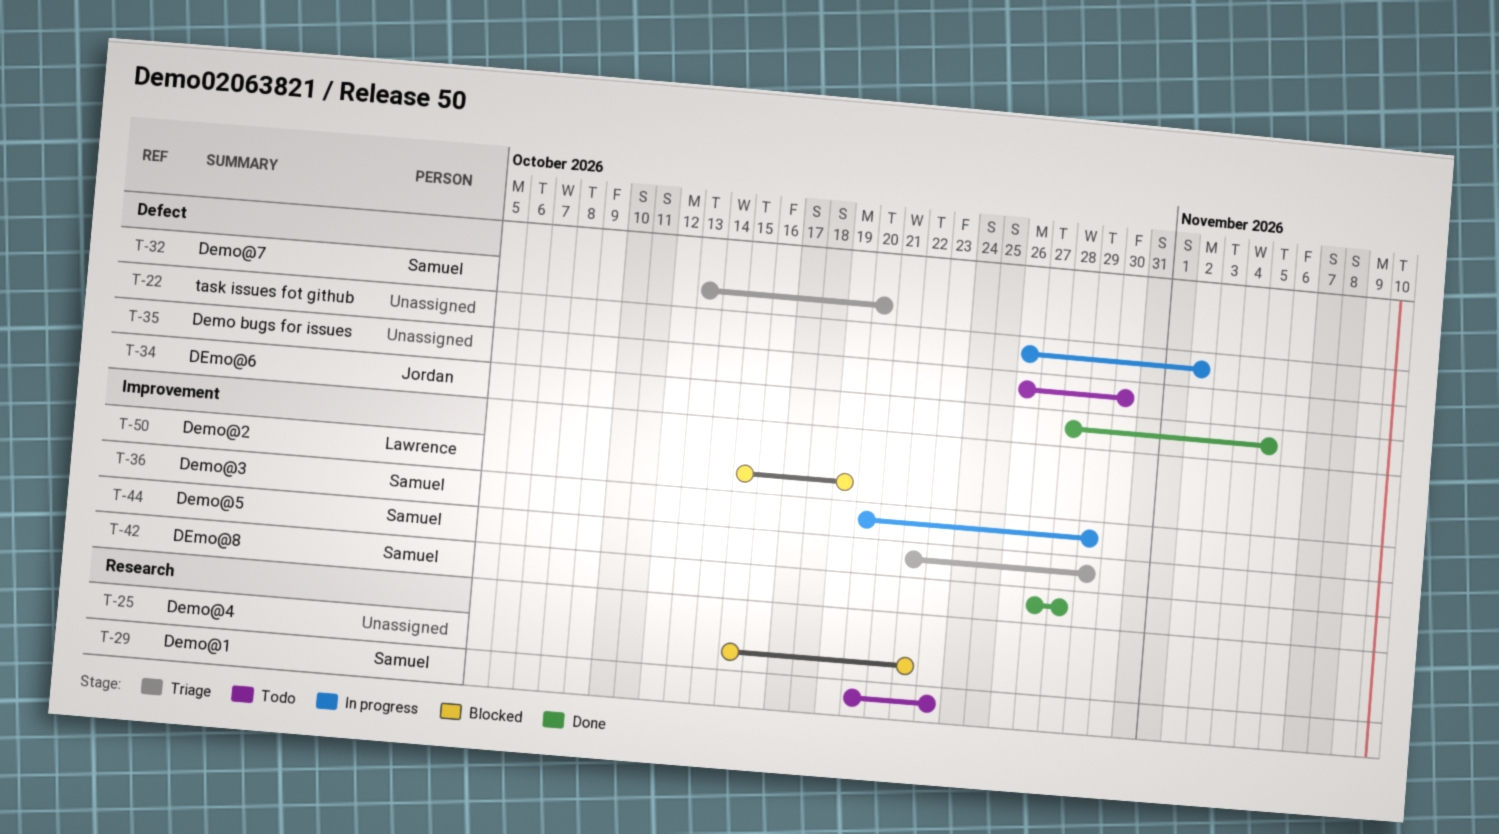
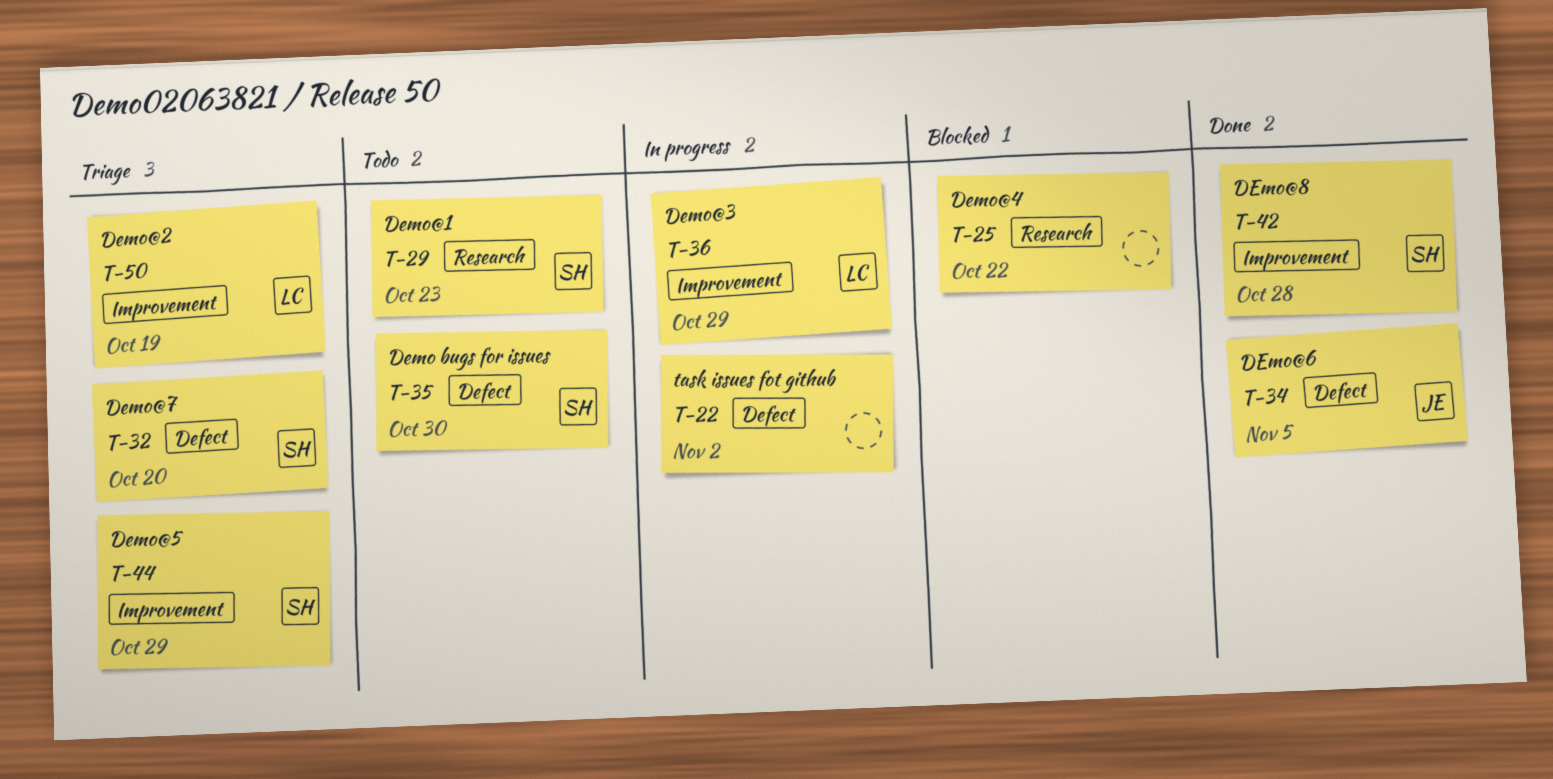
T-35, owner: none -> Samuel
T-36, owner: Samuel -> Lawrence
T-50, status: Blocked -> Triage

